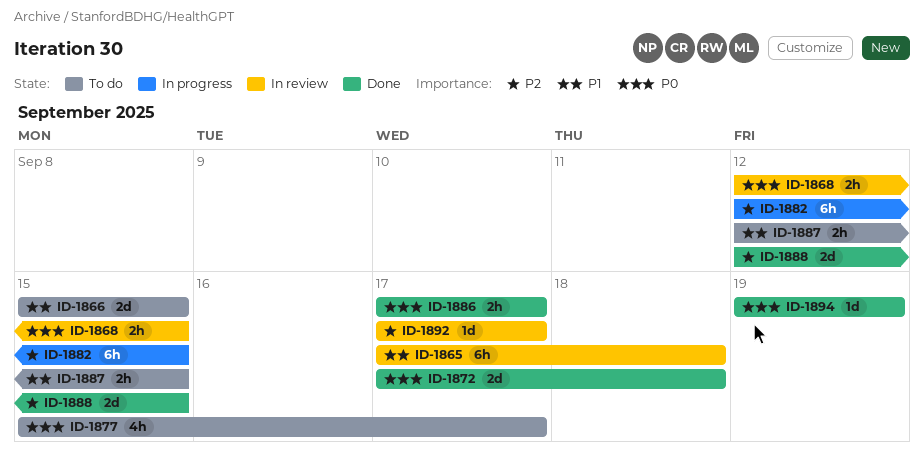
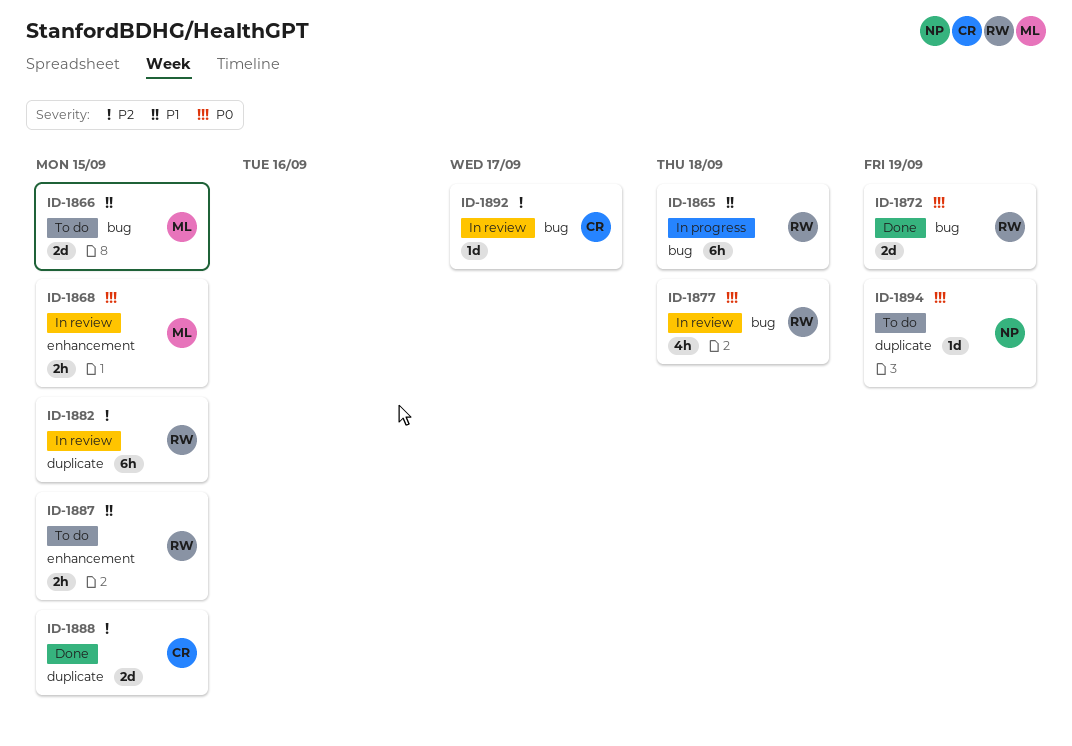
ID-1865, status: In review -> In progress
ID-1872, due: Sep 18 -> Sep 19
ID-1877, status: To do -> In review
ID-1877, due: Sep 17 -> Sep 18
ID-1882, status: In progress -> In review
ID-1886: present -> none
ID-1894, status: Done -> To do

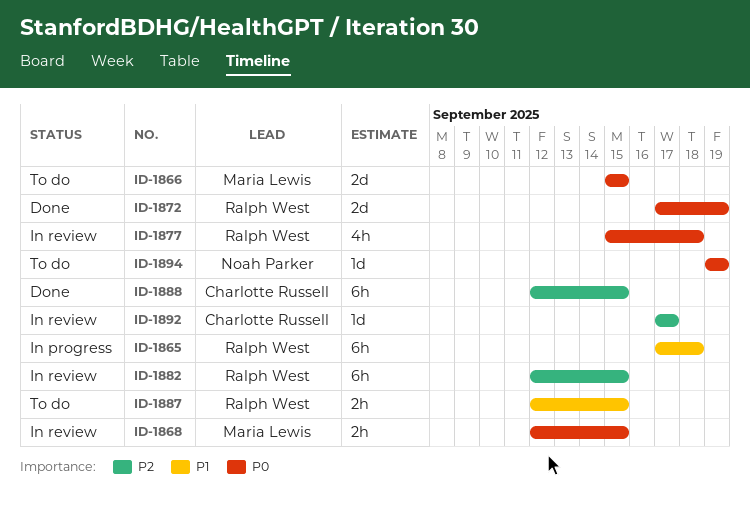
ID-1866, priority: P1 -> P0
ID-1888, estimate: 2d -> 6h

